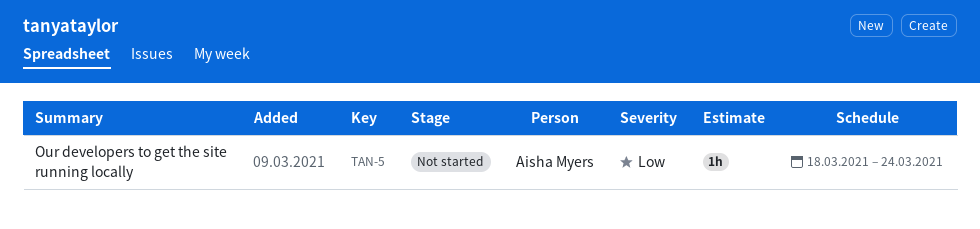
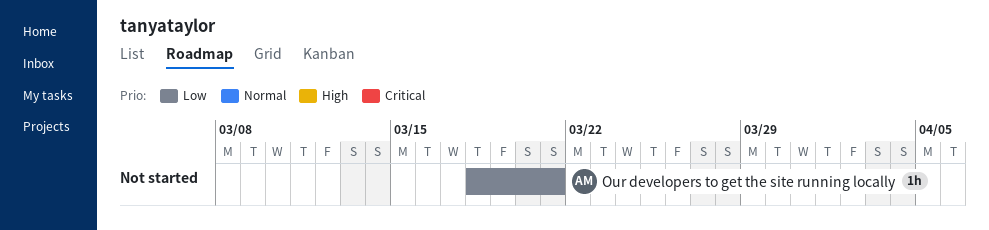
Our developers to get the site running locally, due: Mar 24 -> Mar 21

